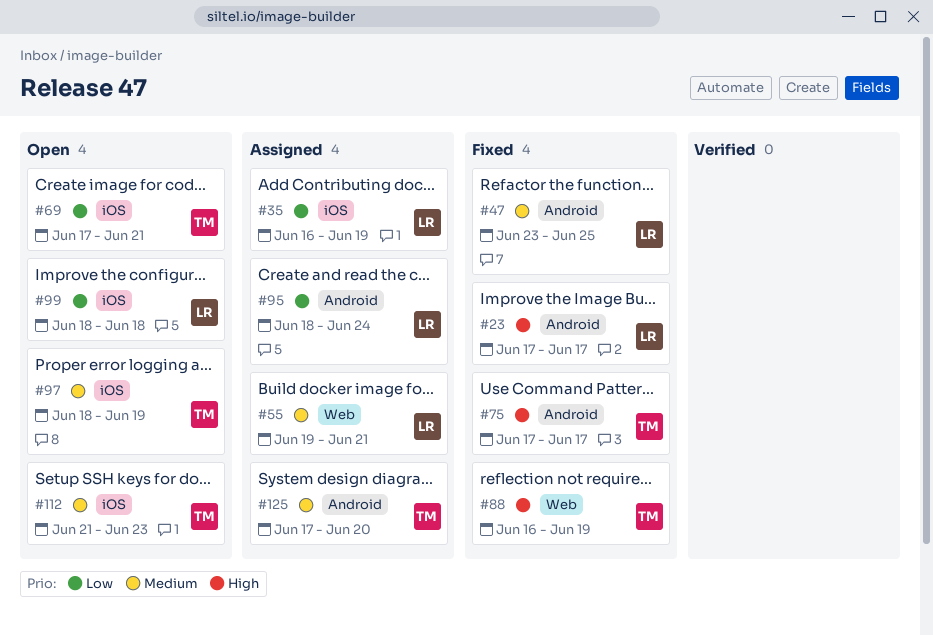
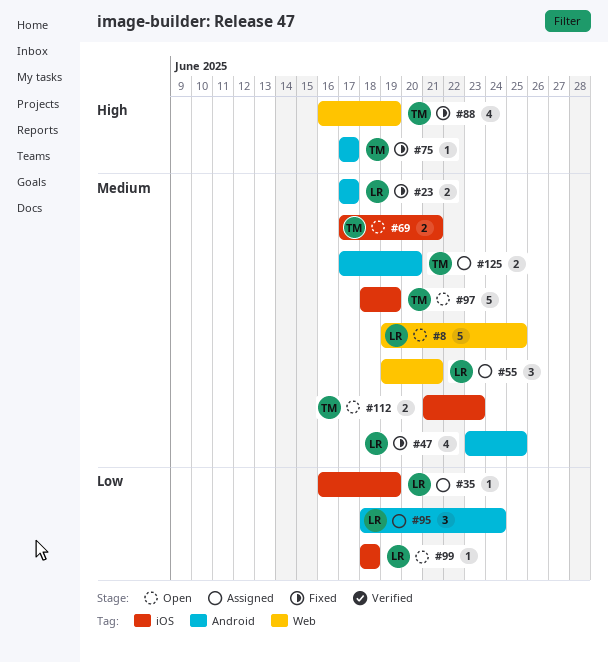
#8: none -> present
#23, priority: High -> Medium
#69, priority: Low -> Medium

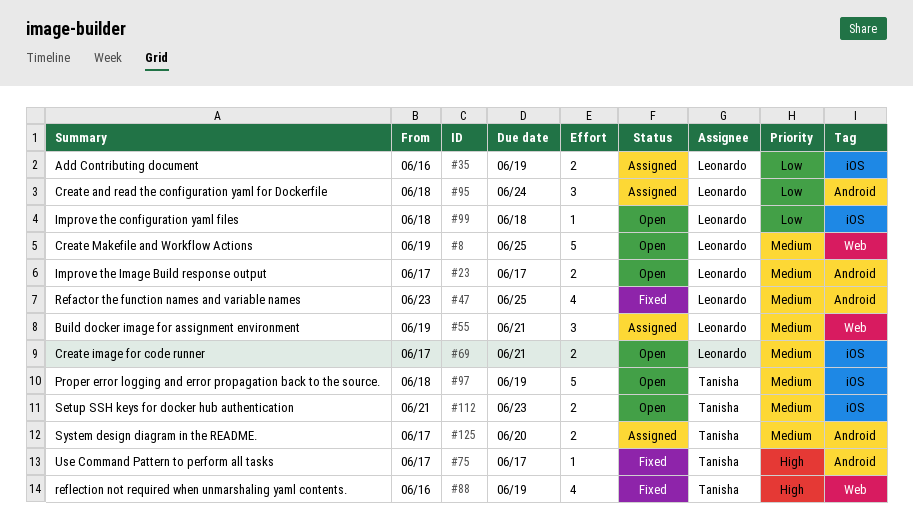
#23, status: Fixed -> Open
#35, estimate: 1 -> 2
#69, owner: Tanisha -> Leonardo

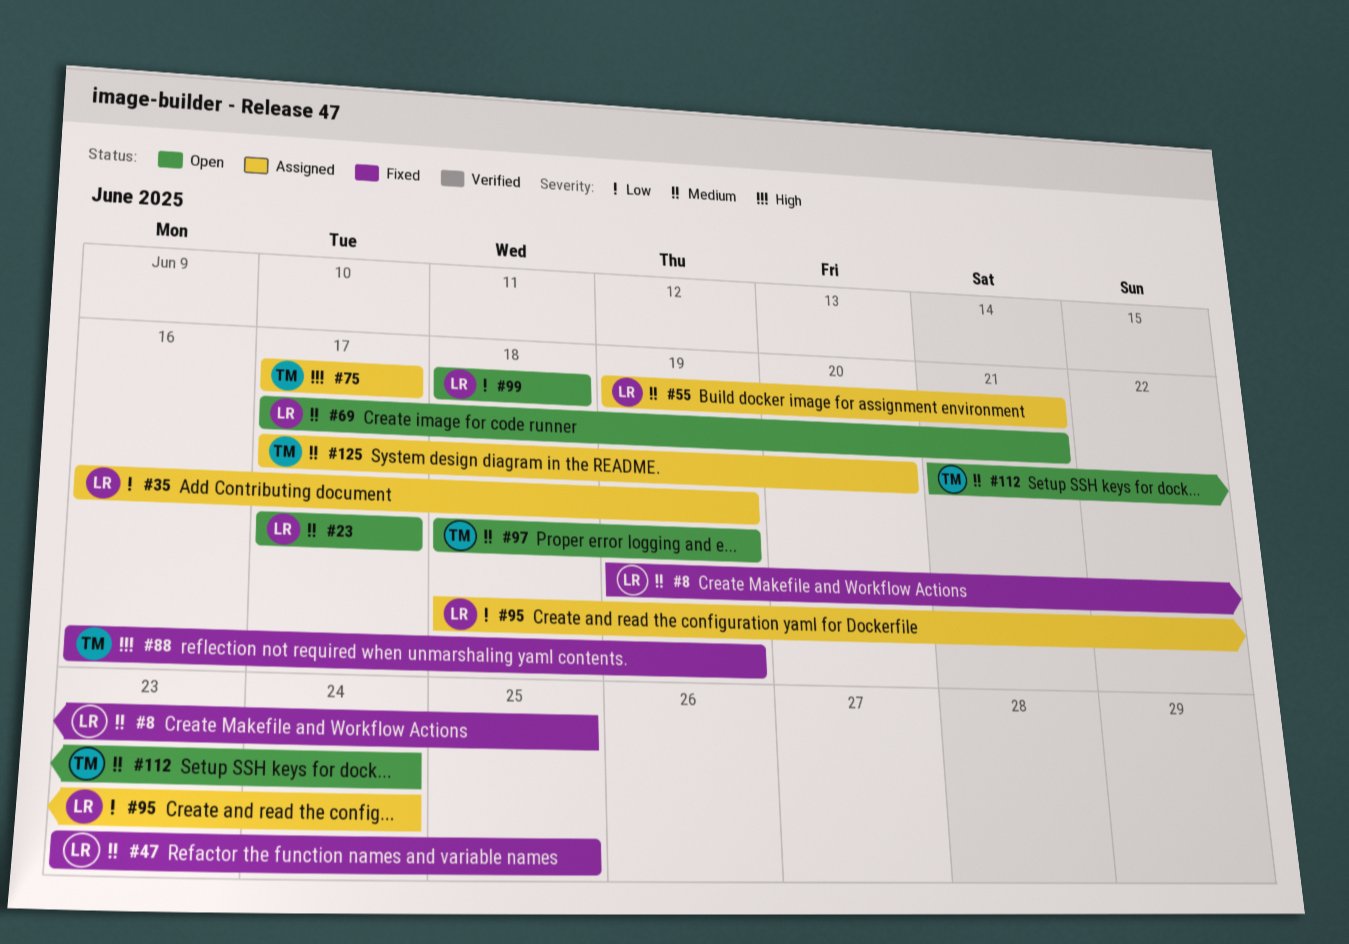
#8, status: Open -> Fixed
#75, status: Fixed -> Assigned
#112, due: Jun 23 -> Jun 24

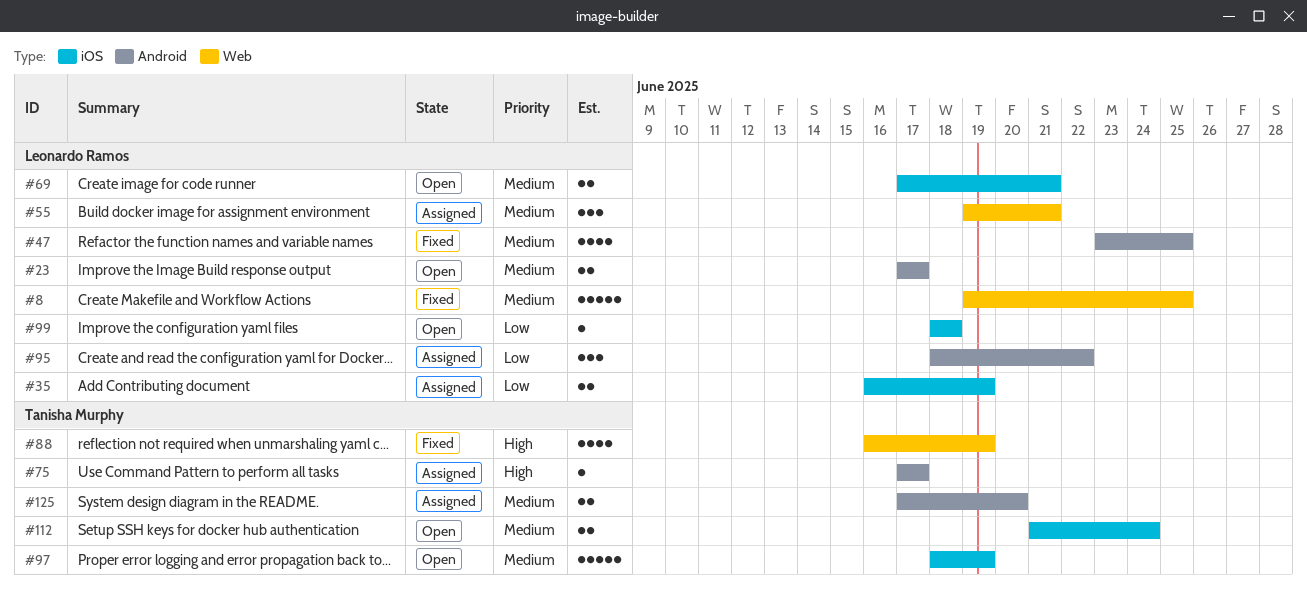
#95, due: Jun 24 -> Jun 22

